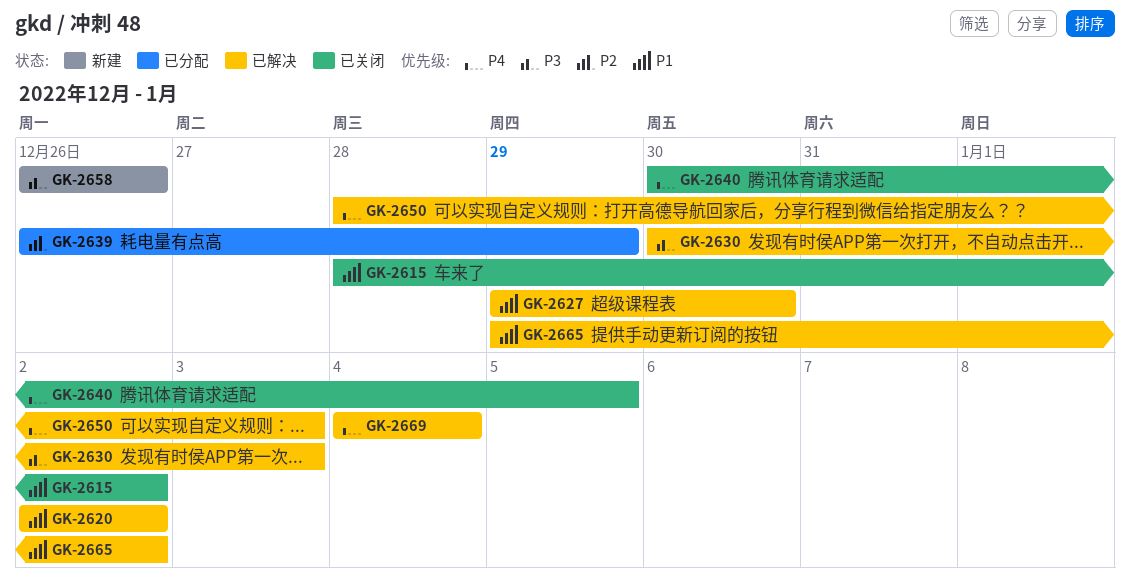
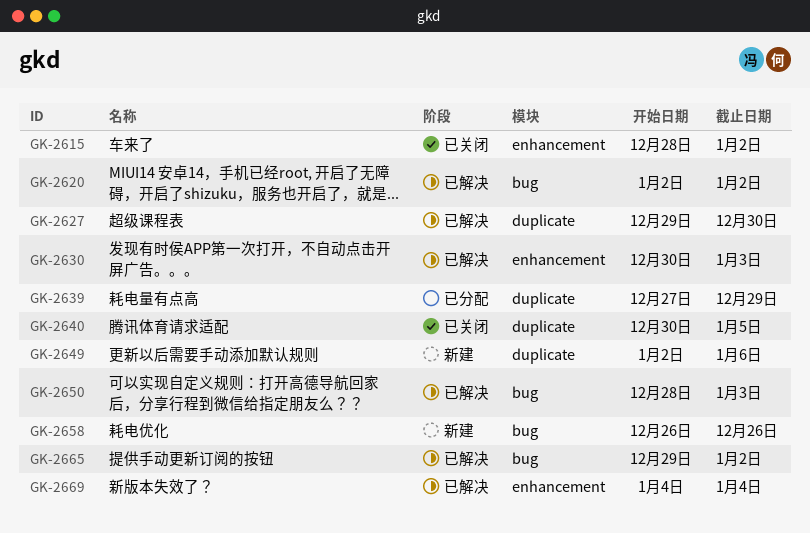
GK-2639, start: Dec 26 -> Dec 27
GK-2649: none -> present

